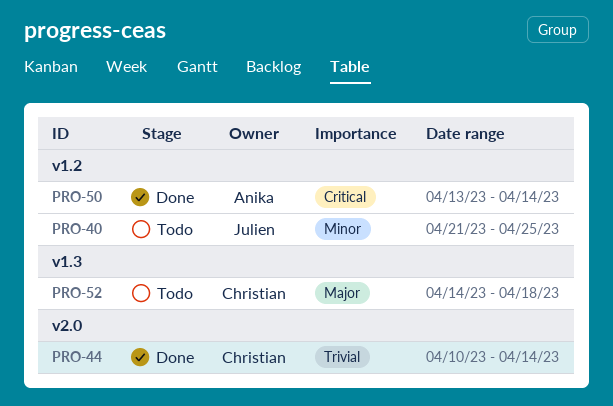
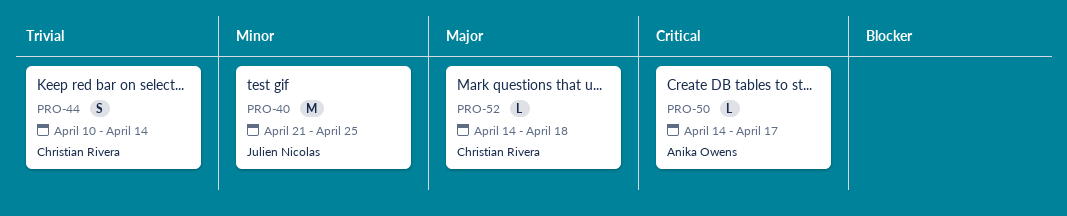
PRO-50, start: Apr 13 -> Apr 14
PRO-50, due: Apr 14 -> Apr 17

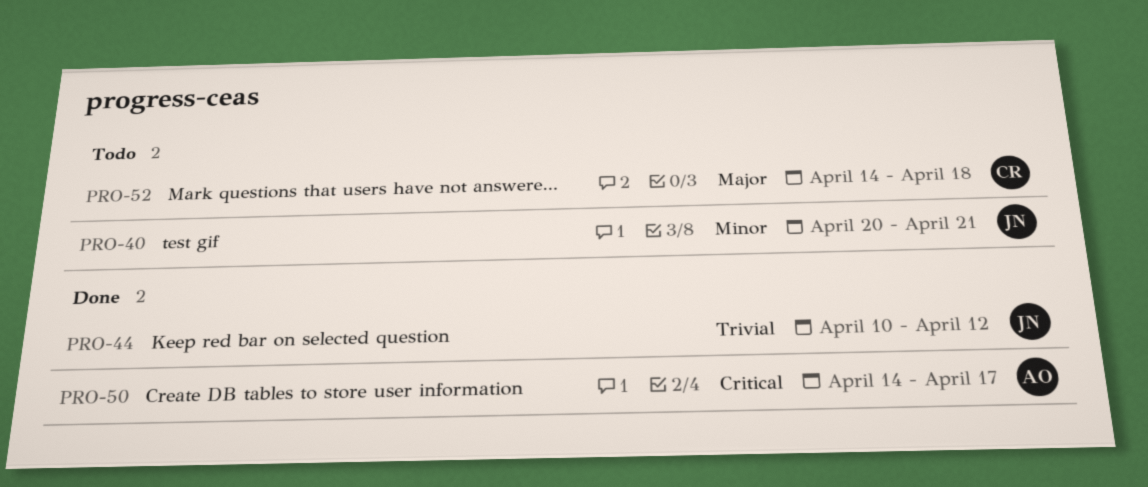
PRO-40, start: Apr 21 -> Apr 20
PRO-40, due: Apr 25 -> Apr 21
PRO-44, owner: Christian Rivera -> Julien Nicolas
PRO-44, due: Apr 14 -> Apr 12

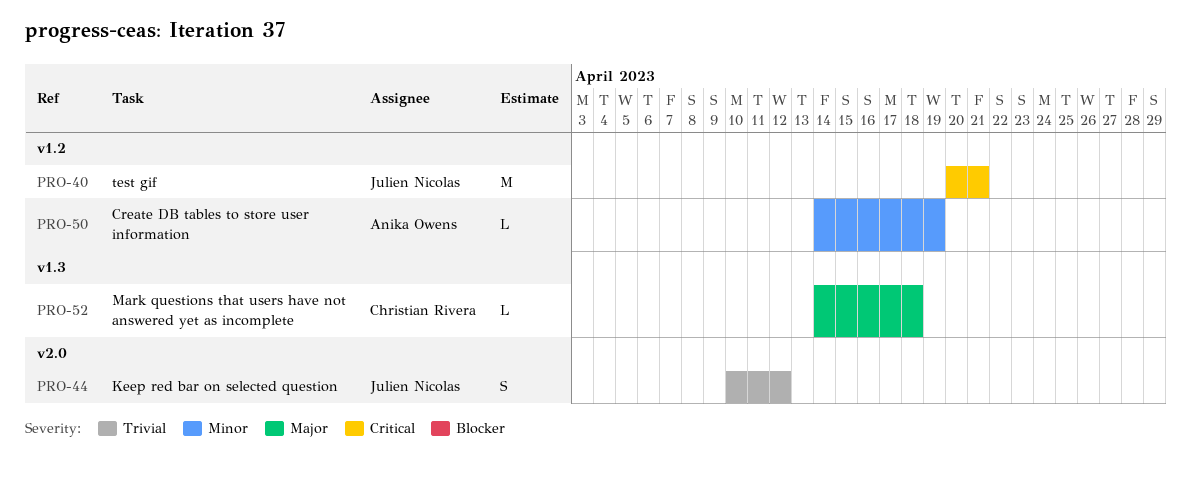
PRO-40, priority: Minor -> Critical
PRO-50, priority: Critical -> Minor
PRO-50, due: Apr 17 -> Apr 19

